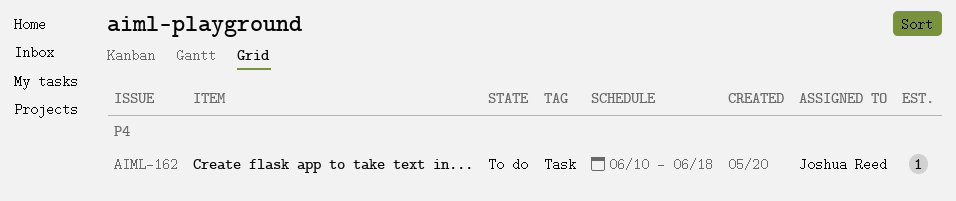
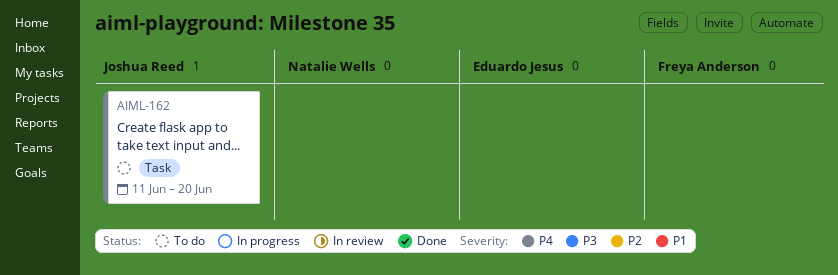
AIML-162, start: Jun 10 -> Jun 11
AIML-162, due: Jun 18 -> Jun 20

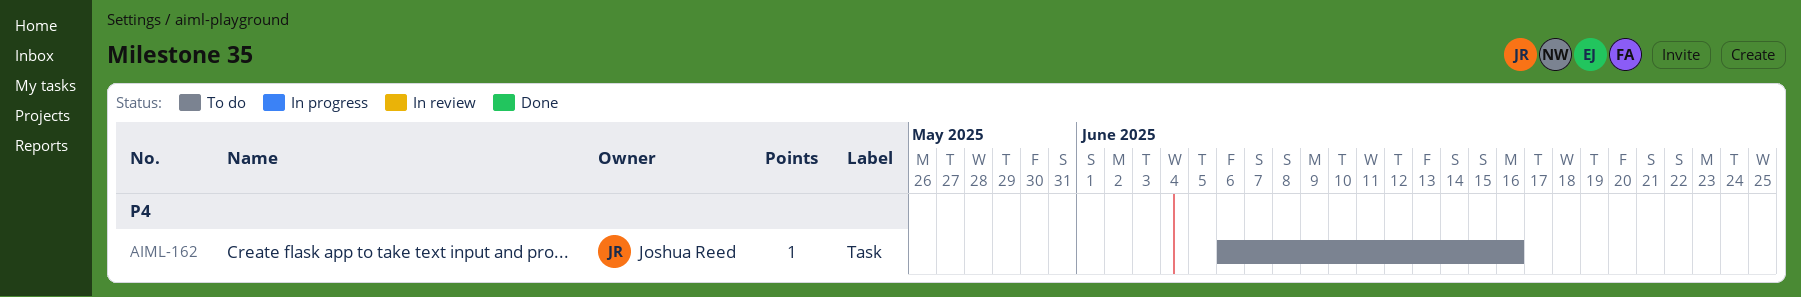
AIML-162, start: Jun 11 -> Jun 6
AIML-162, due: Jun 20 -> Jun 16

